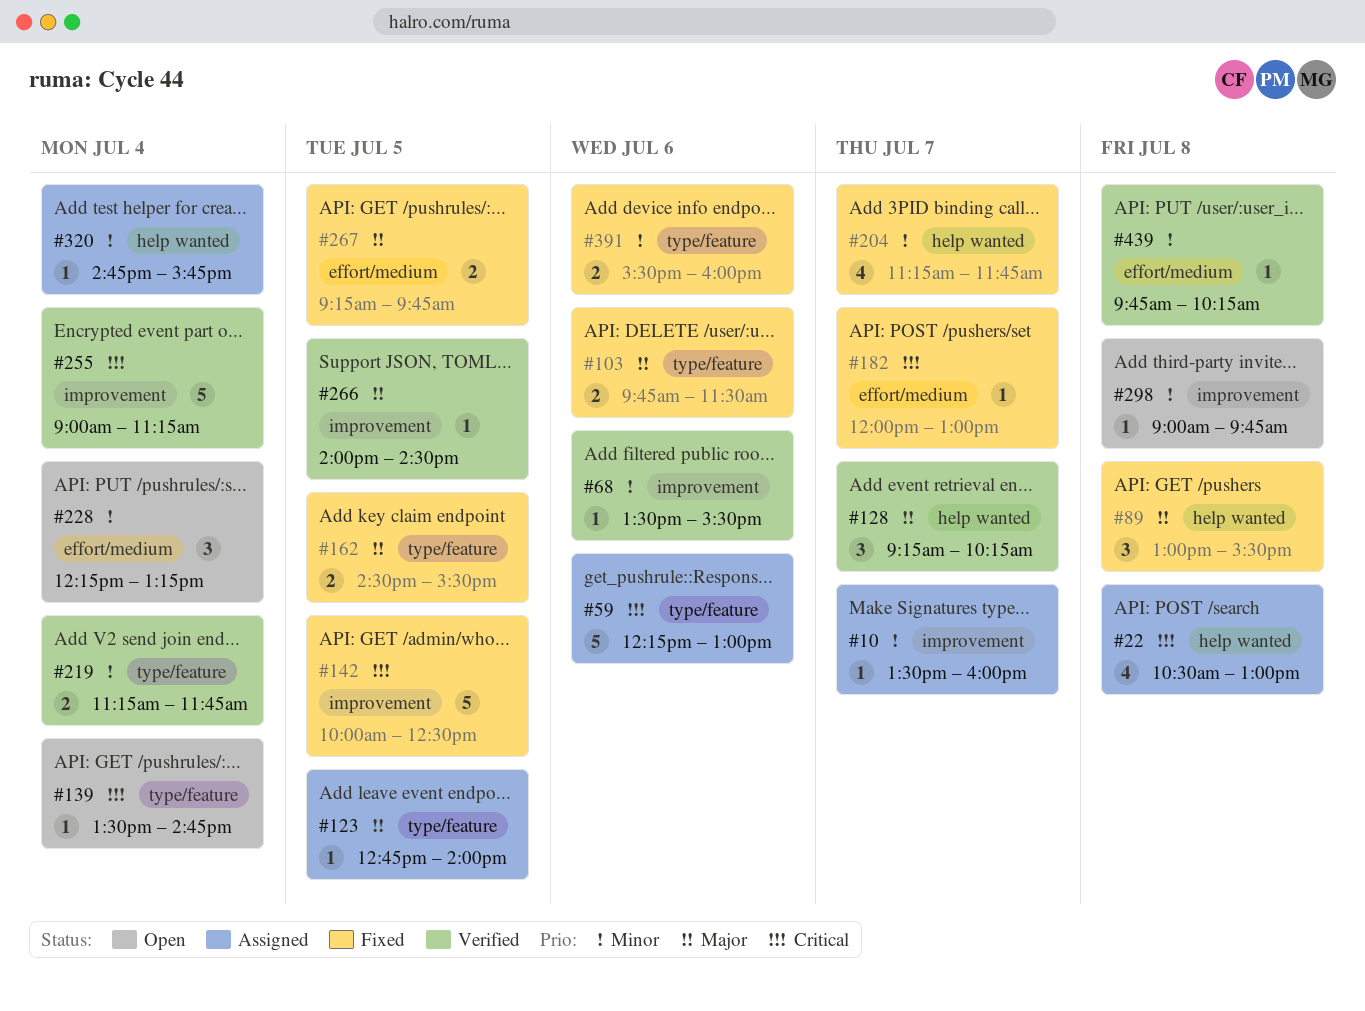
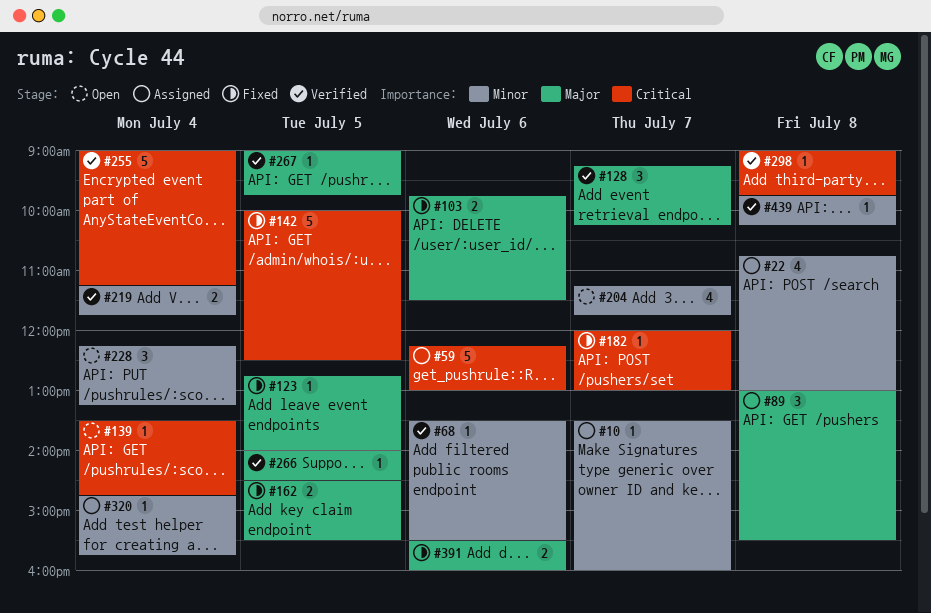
#22, priority: Critical -> Minor
#22, begins: 10:30 -> 10:45
#89, status: Fixed -> Assigned
#123, status: Assigned -> Fixed
#204, status: Fixed -> Open
#267, status: Fixed -> Verified
#267, estimate: 2 -> 1
#267, begins: 09:15 -> 09:00
#298, status: Open -> Verified
#298, priority: Minor -> Critical
#391, priority: Minor -> Major

